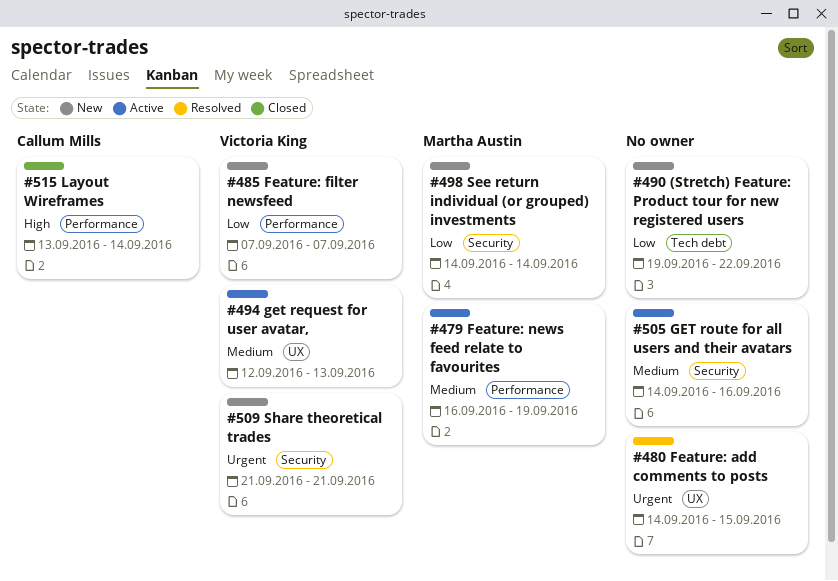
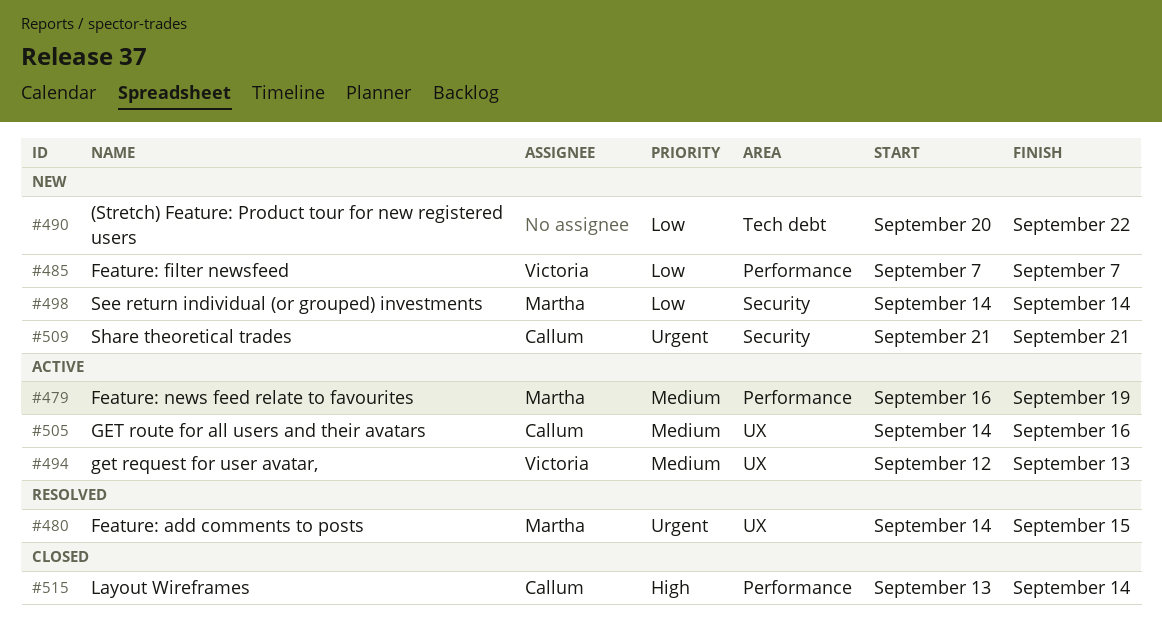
#480, owner: none -> Martha Austin
#490, start: Sep 19 -> Sep 20
#505, owner: none -> Callum Mills
#505, label: Security -> UX
#509, owner: Victoria King -> Callum Mills

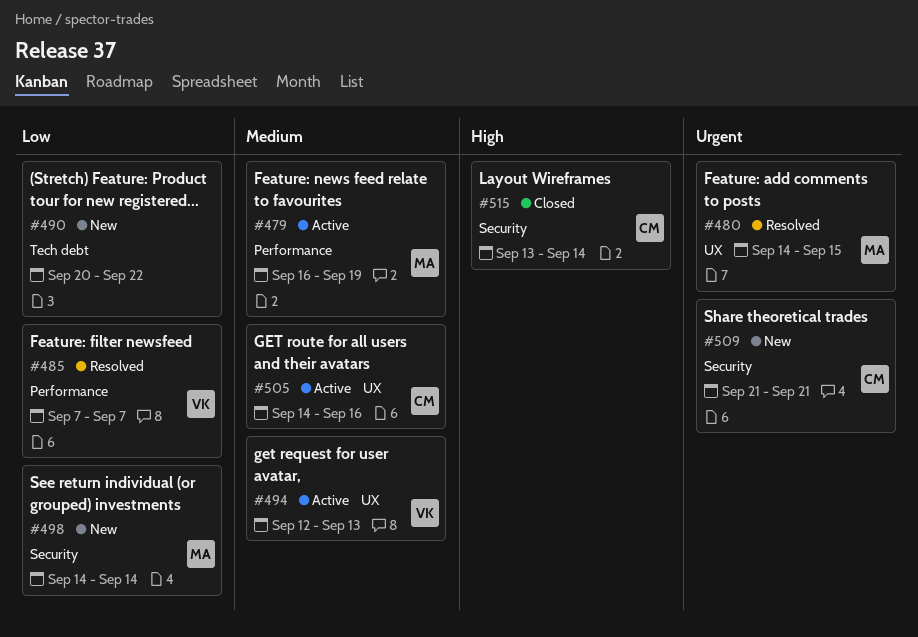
#485, status: New -> Resolved
#515, label: Performance -> Security

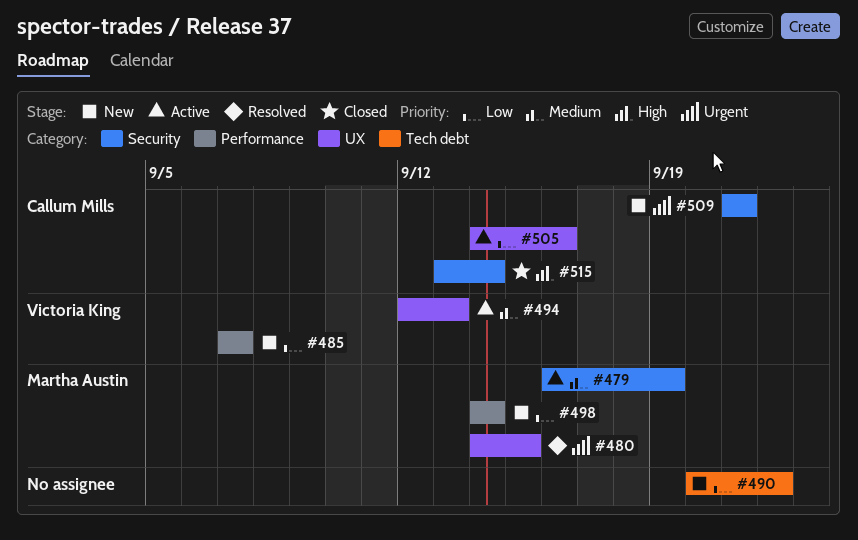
#479, label: Performance -> Security
#485, status: Resolved -> New
#498, label: Security -> Performance
#505, priority: Medium -> Low

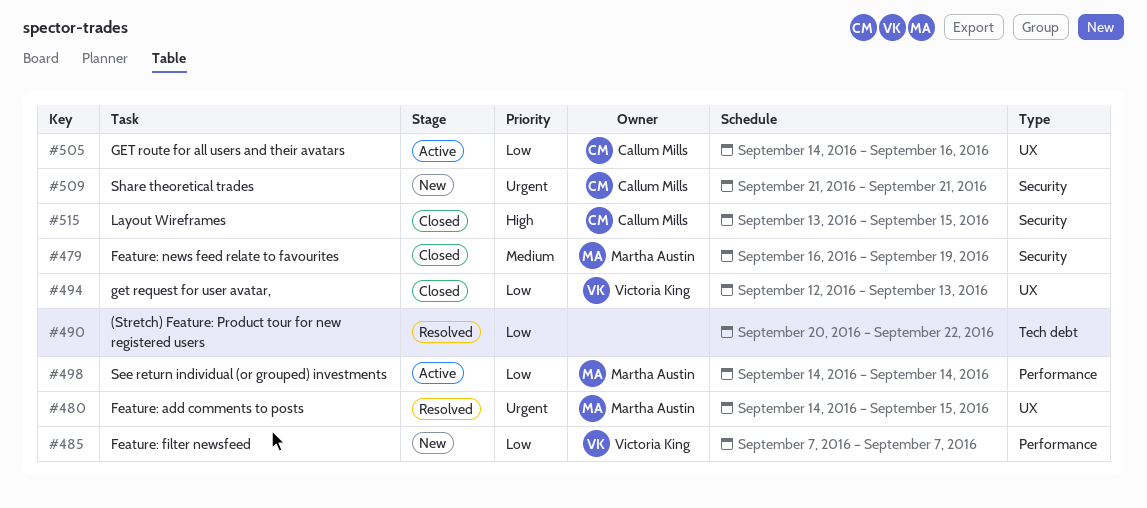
#479, status: Active -> Closed
#490, status: New -> Resolved
#494, status: Active -> Closed
#494, priority: Medium -> Low
#498, status: New -> Active
#515, due: Sep 14 -> Sep 15

